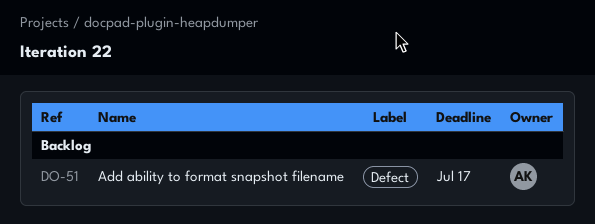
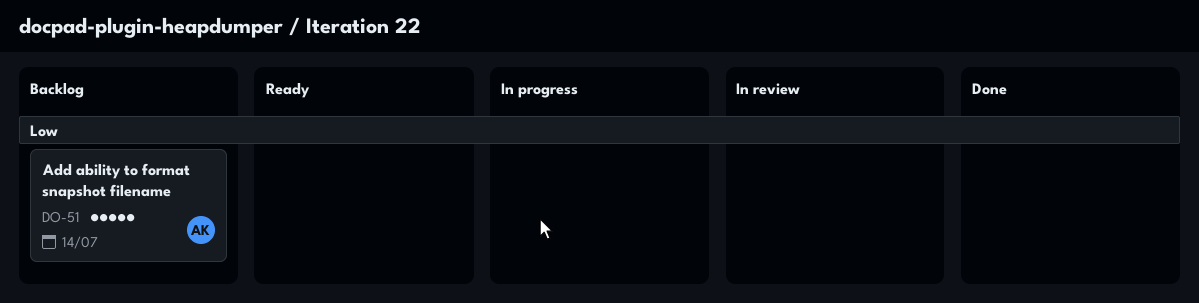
DO-51, due: Jul 17 -> Jul 14

